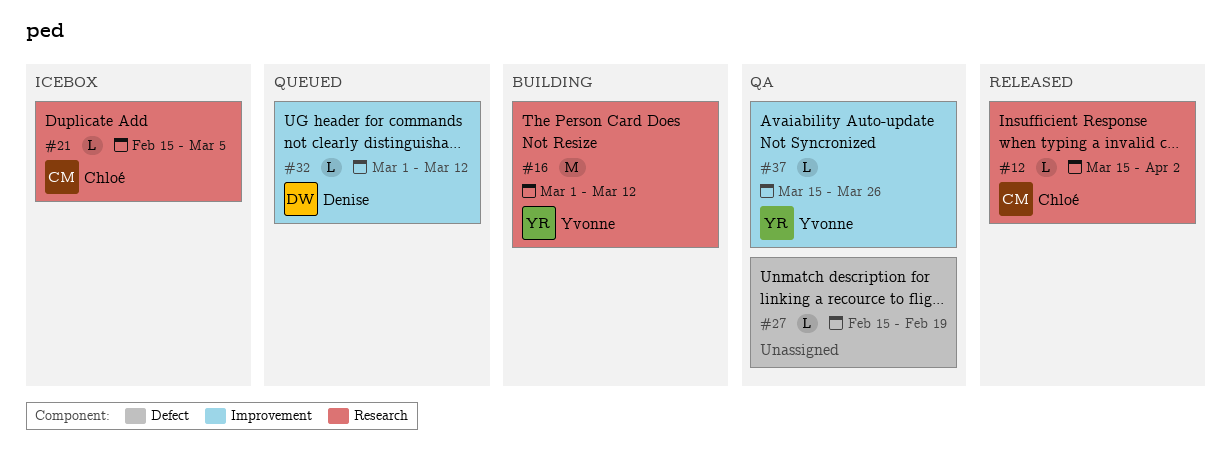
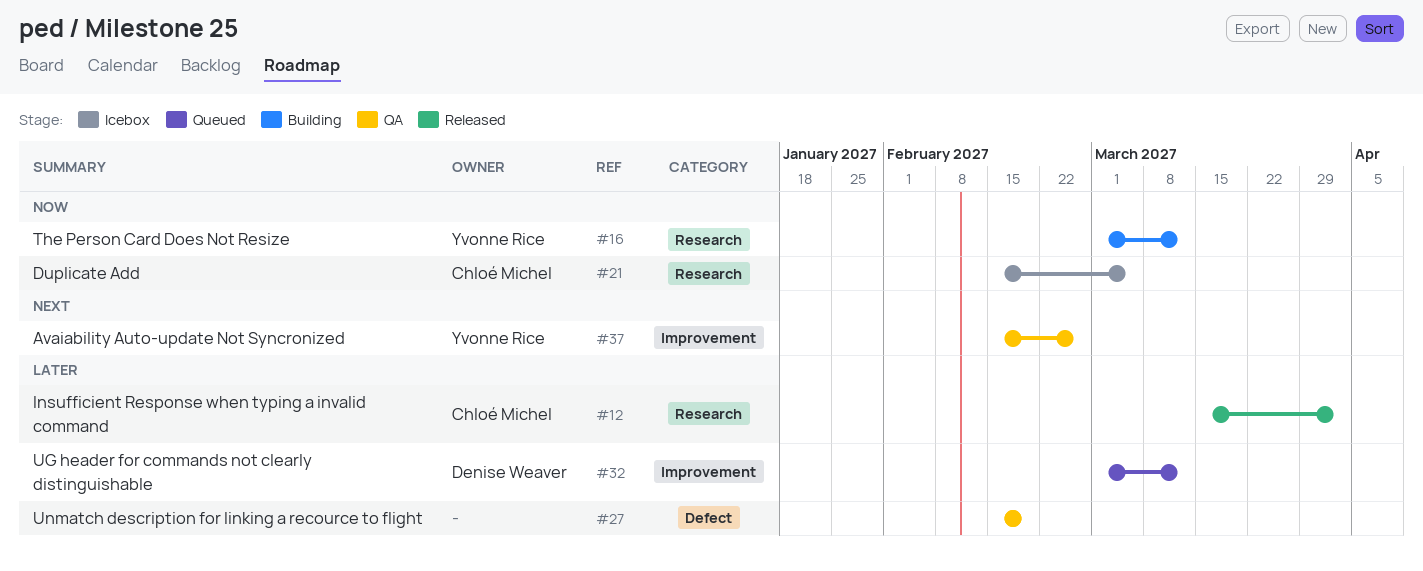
#37, start: Mar 15 -> Feb 15
#37, due: Mar 26 -> Feb 26

